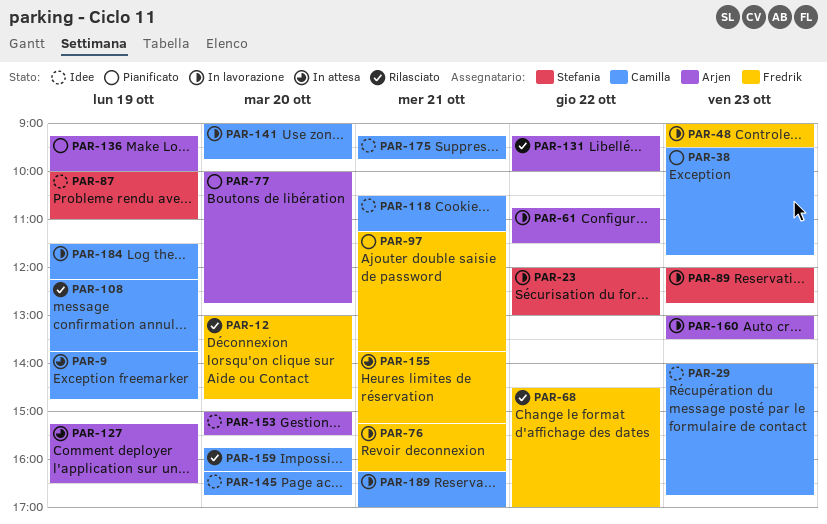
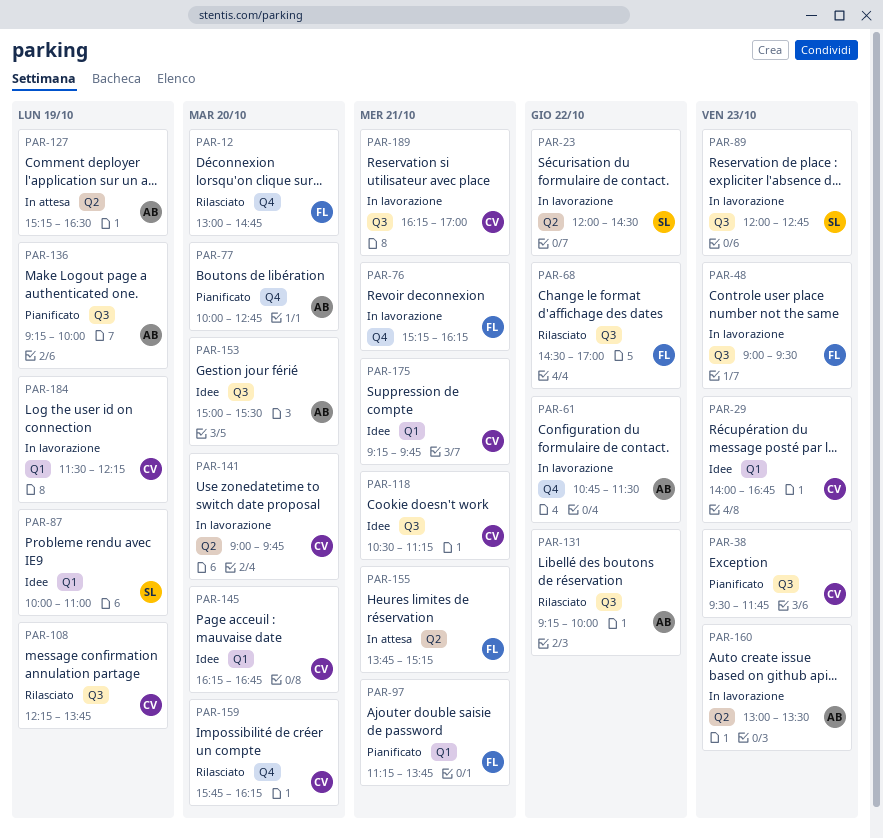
PAR-9: present -> none
PAR-23, ends: 13:00 -> 14:30

